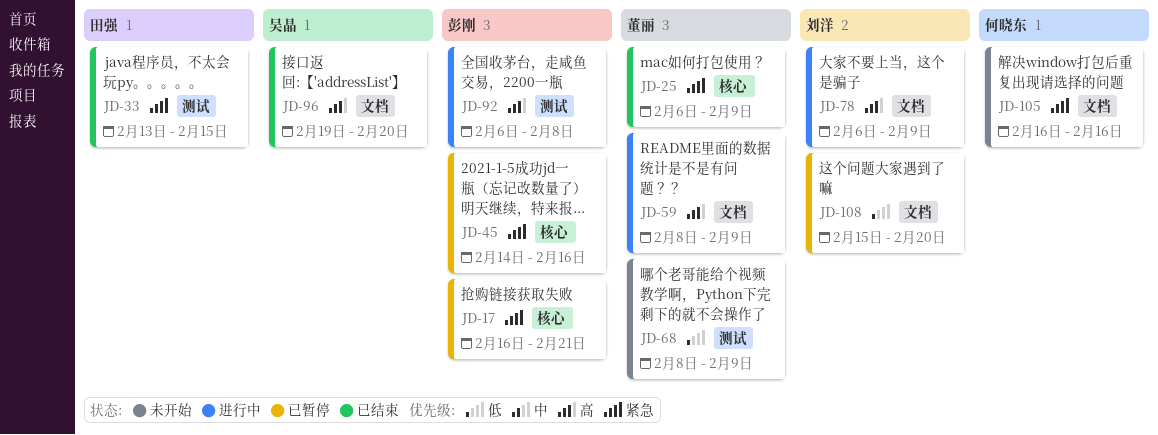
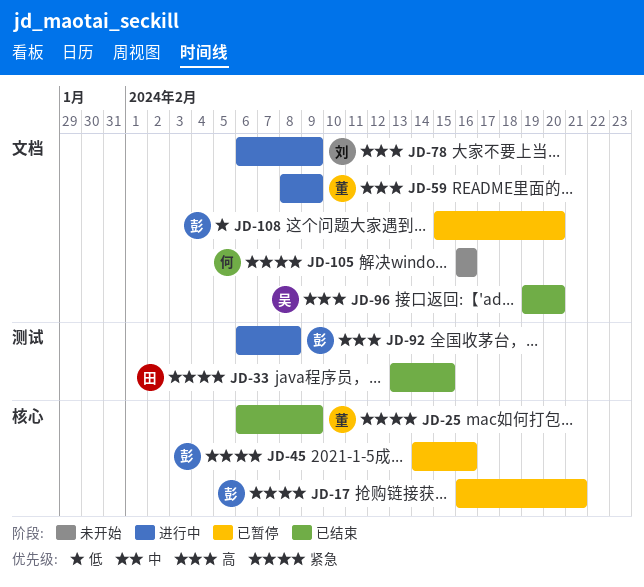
JD-68: present -> none
JD-108, owner: 刘洋 -> 彭刚

